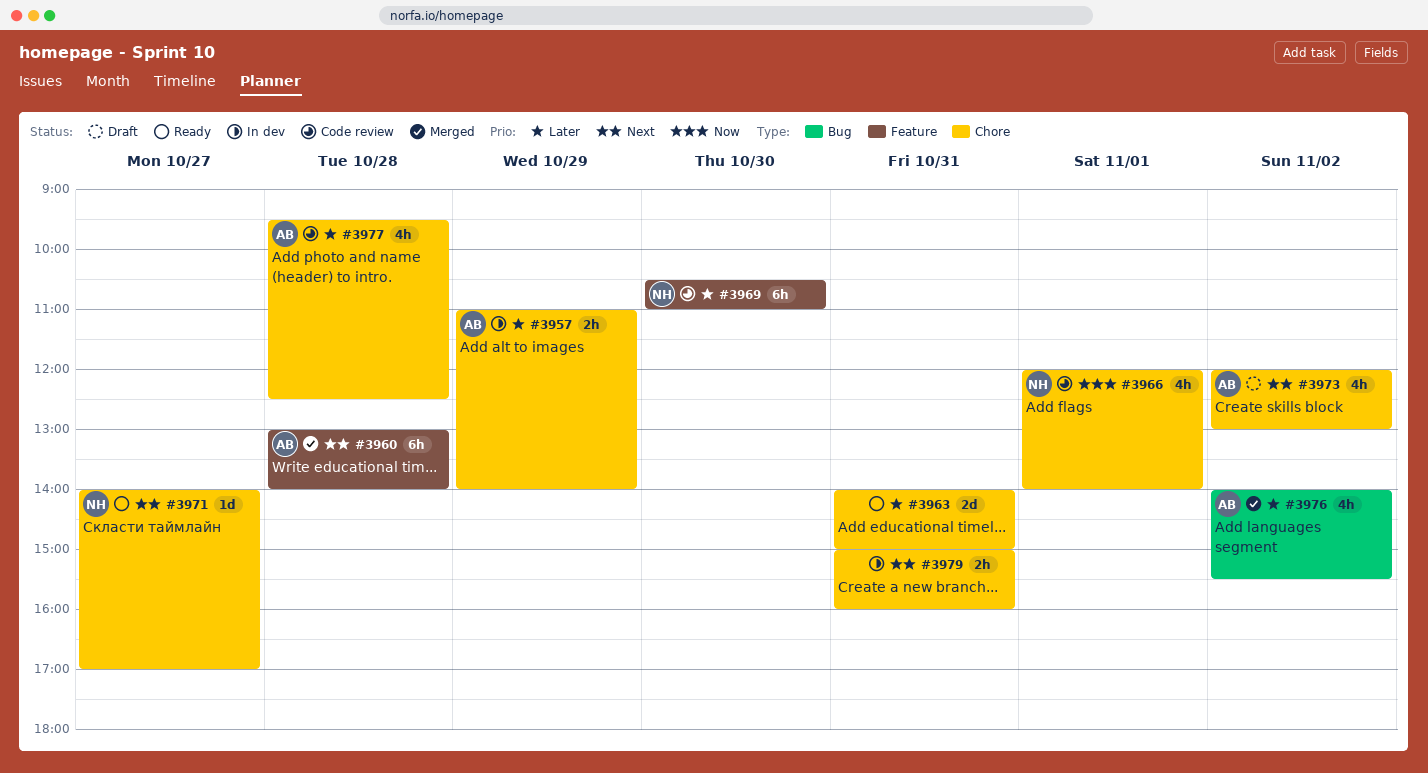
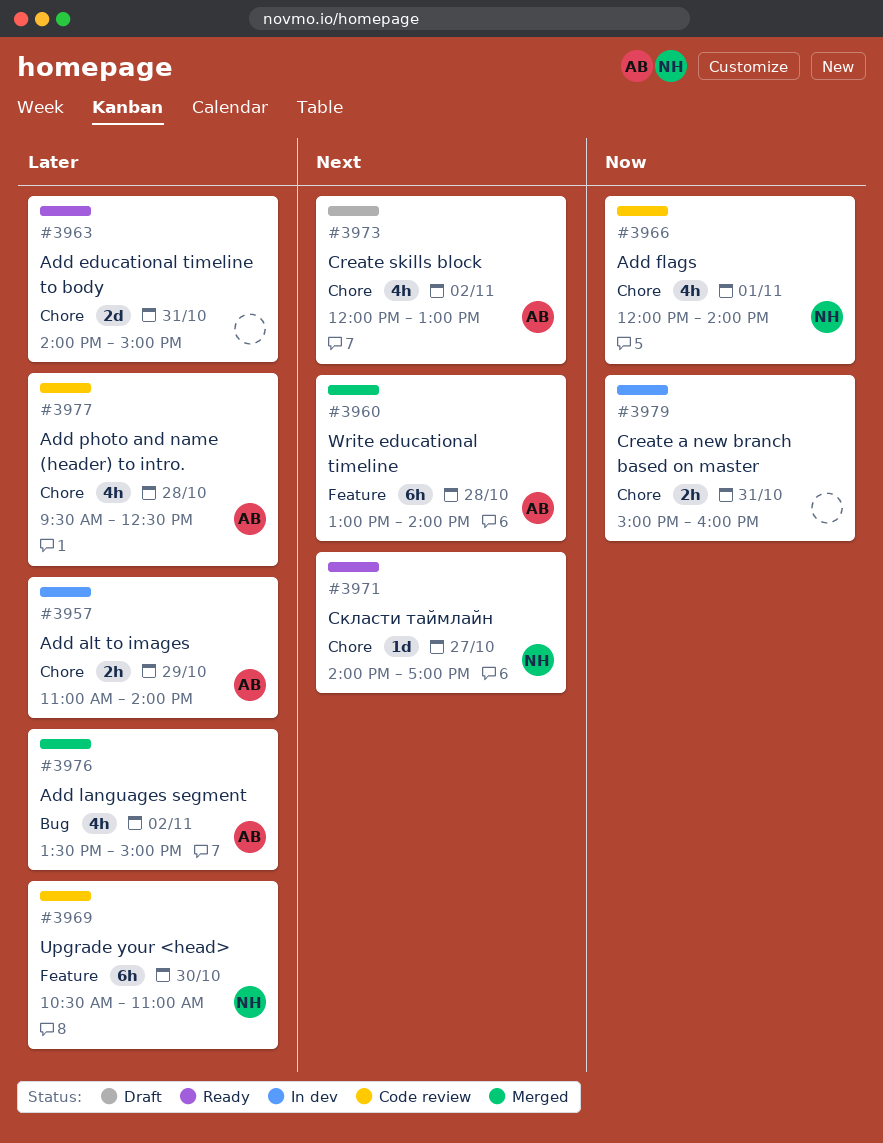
#3976, begins: 14:00 -> 13:30
#3976, ends: 15:30 -> 15:00
#3979, priority: Next -> Now

